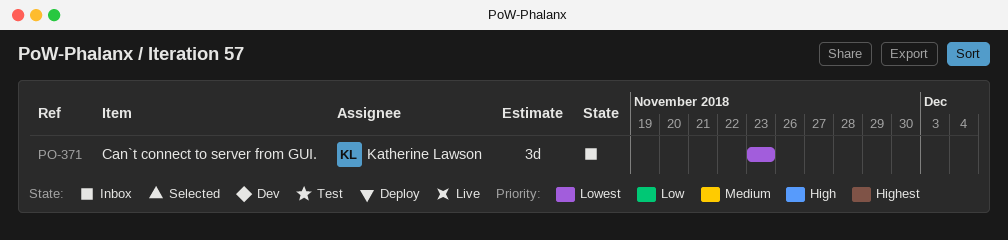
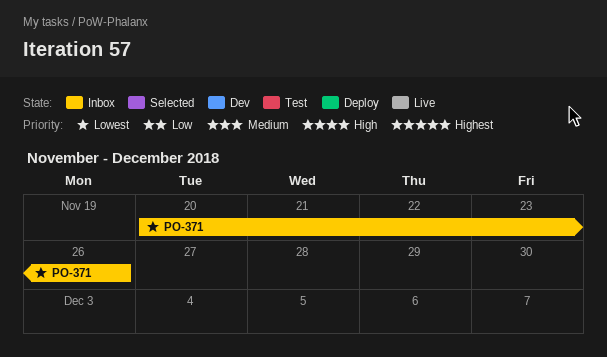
PO-371, start: Nov 23 -> Nov 20
PO-371, due: Nov 23 -> Nov 26

